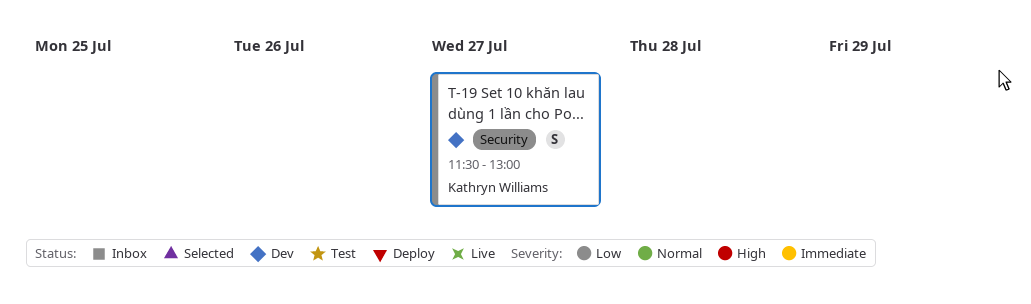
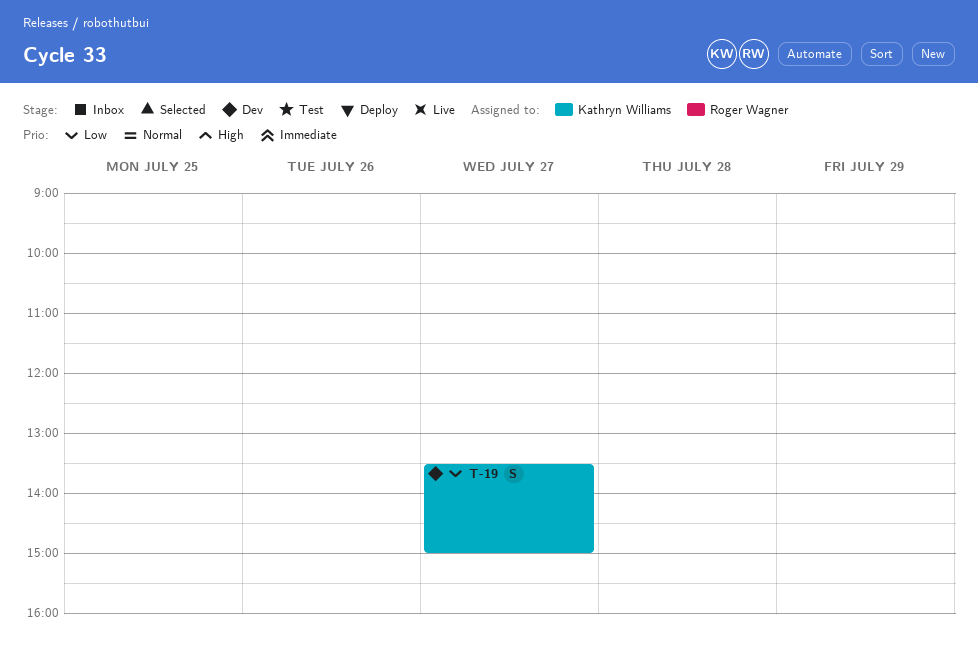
T-19, begins: 11:30 -> 13:30
T-19, ends: 13:00 -> 15:00

